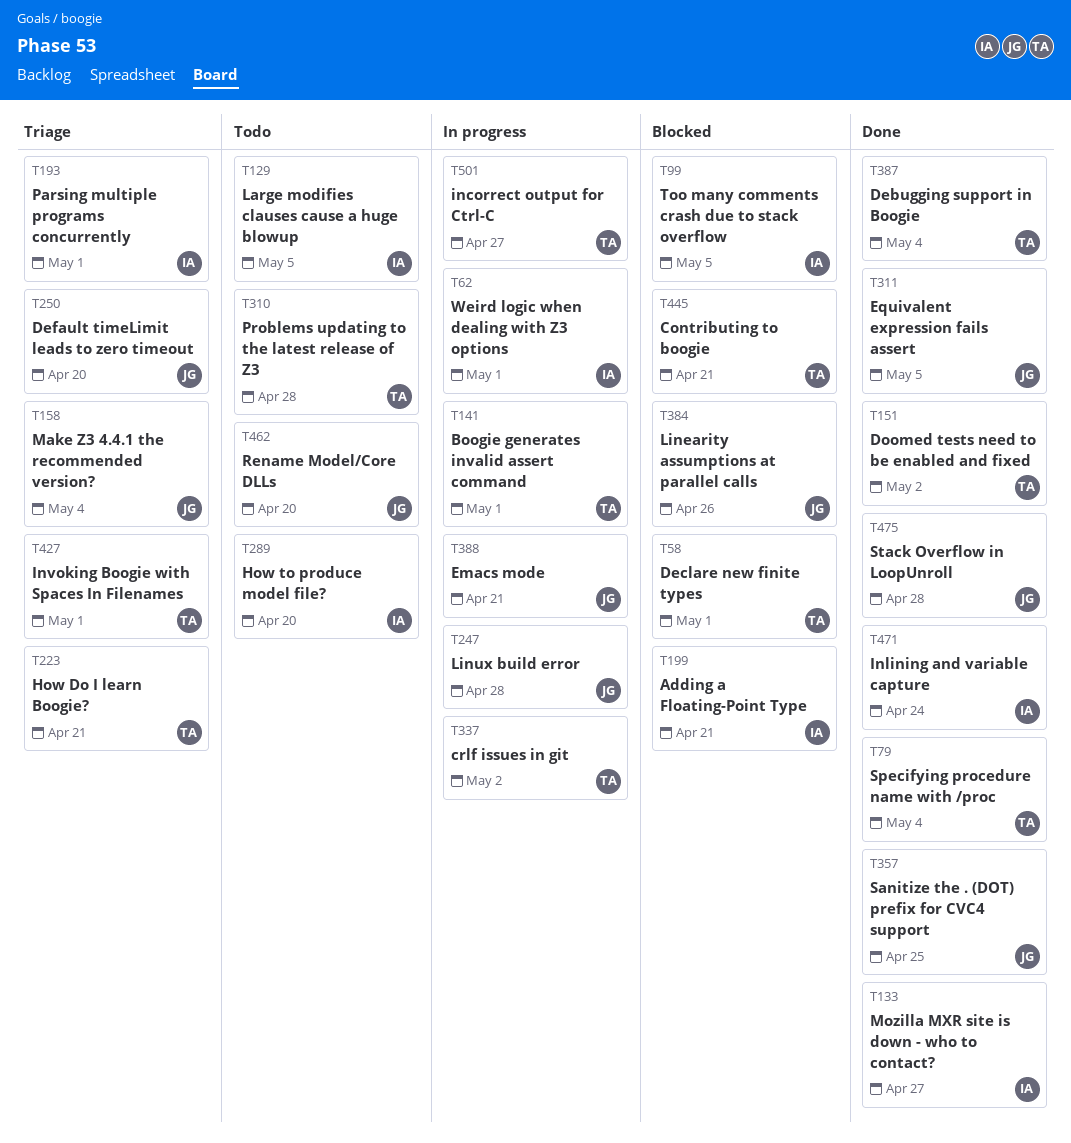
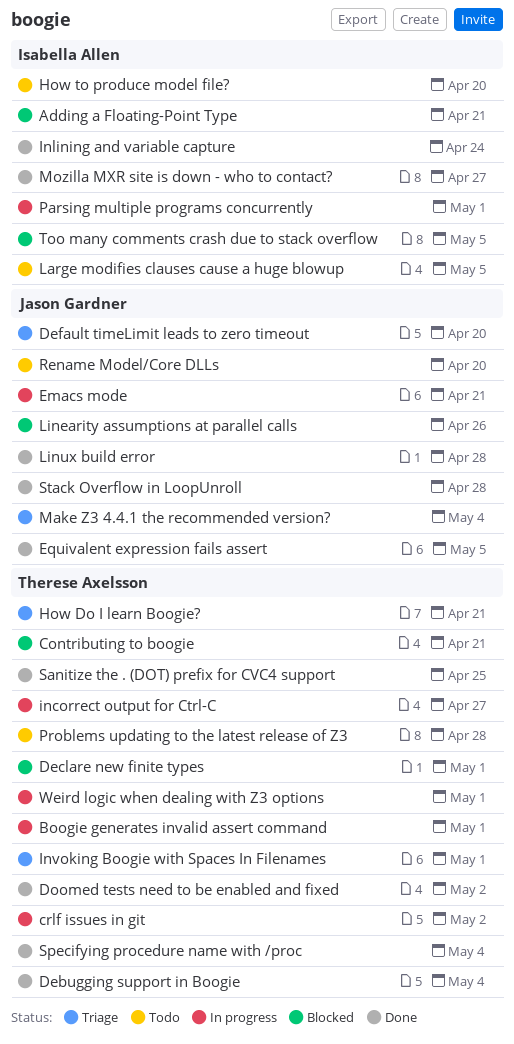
Linux build error, status: In progress -> Done
Parsing multiple programs concurrently, status: Triage -> In progress
Sanitize the . (DOT) prefix for CVC4 support, owner: Jason Gardner -> Therese Axelsson
Weird logic when dealing with Z3 options, owner: Isabella Allen -> Therese Axelsson

